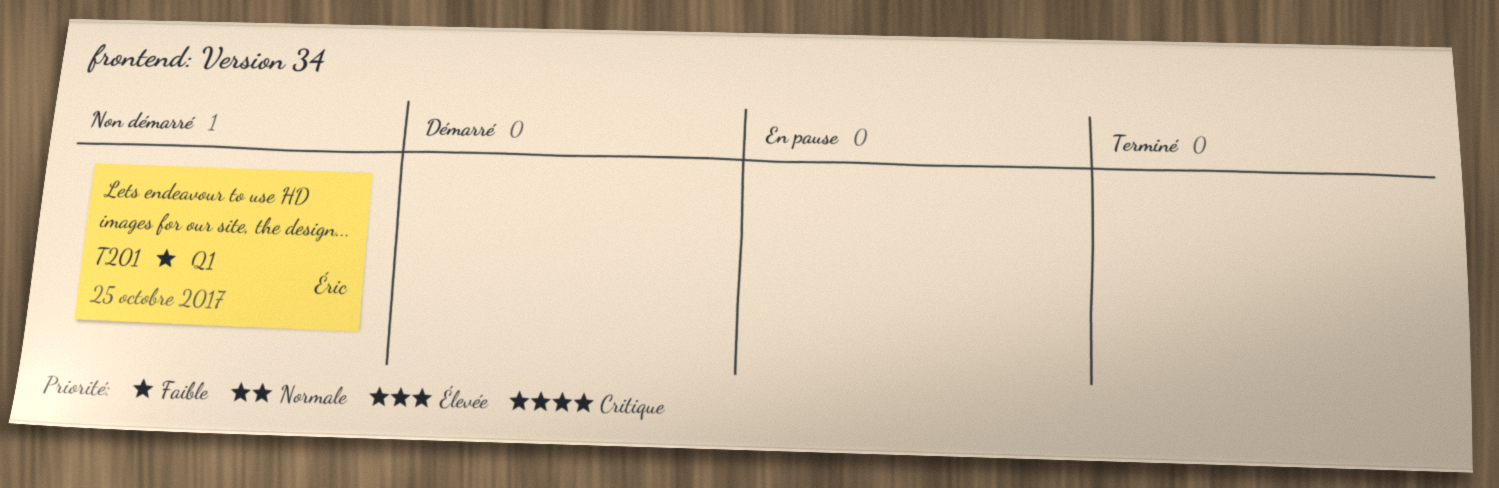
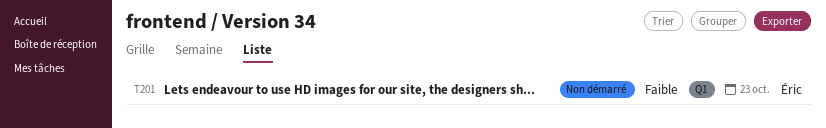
T201, due: Oct 25 -> Oct 23

